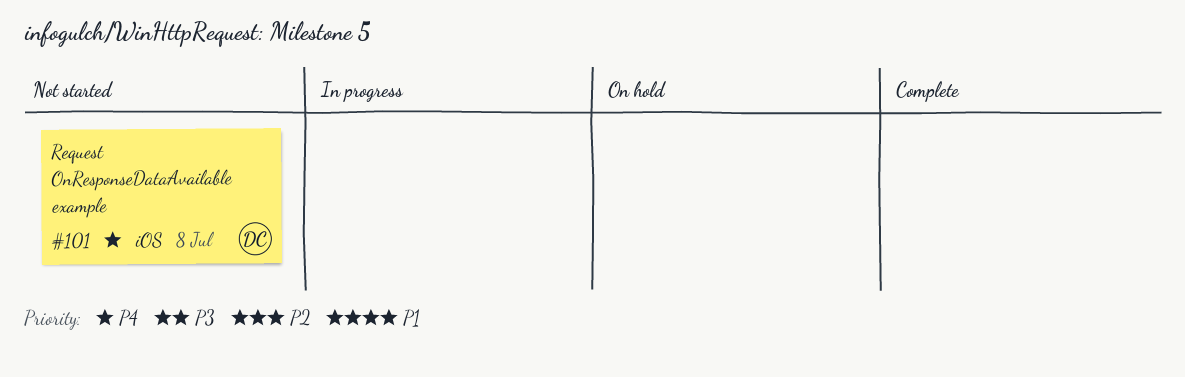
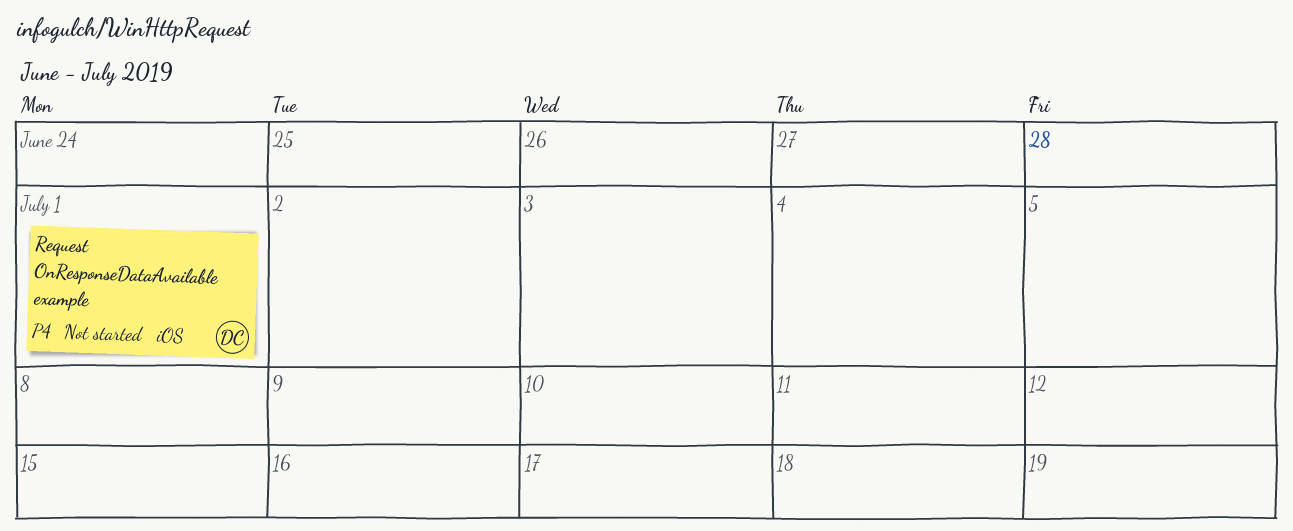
Request OnResponseDataAvailable example, due: Jul 8 -> Jul 1

